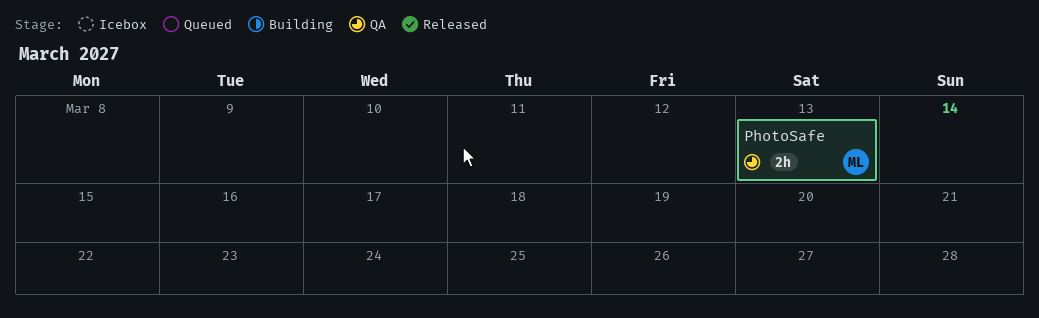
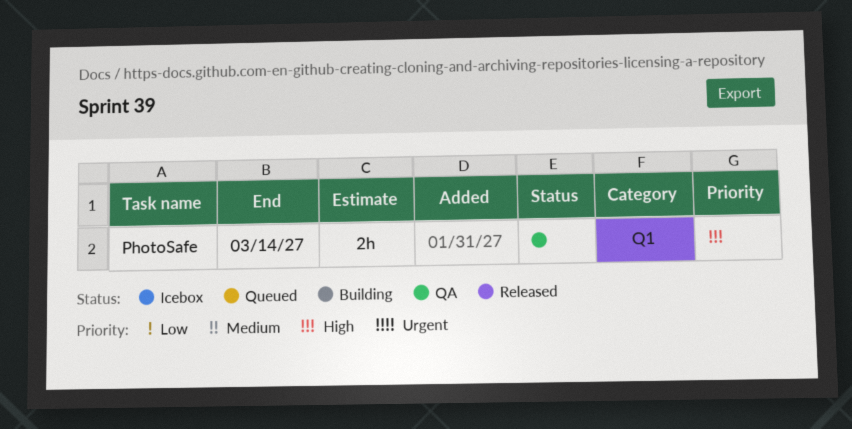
PhotoSafe, due: Mar 13 -> Mar 14

